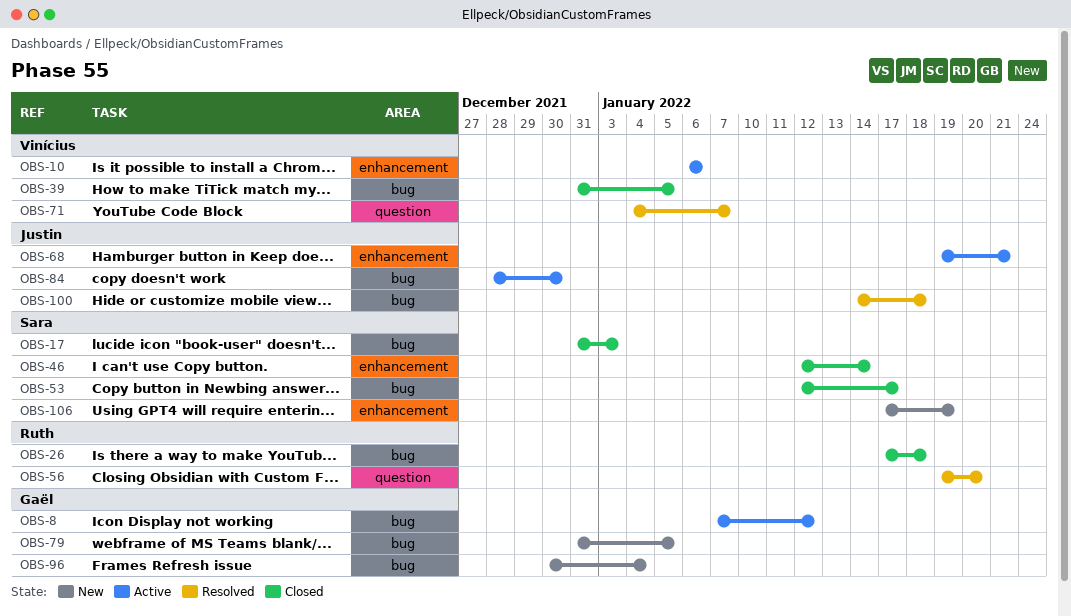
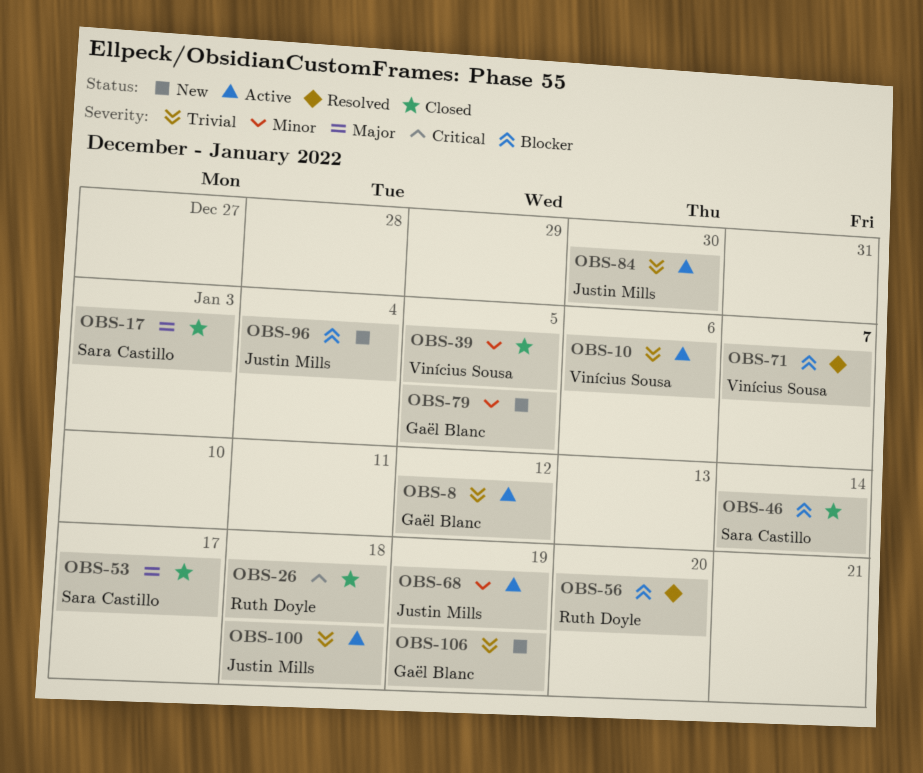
OBS-68, due: Jan 21 -> Jan 19
OBS-96, owner: Gaël Blanc -> Justin Mills
OBS-100, status: Resolved -> Active
OBS-106, owner: Sara Castillo -> Gaël Blanc

